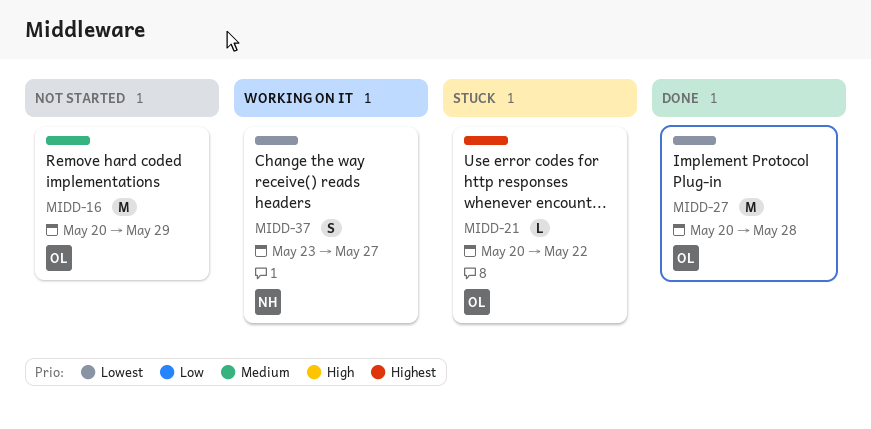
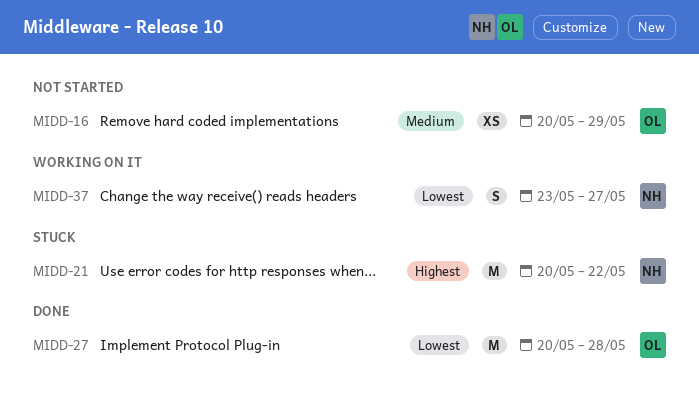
MIDD-16, estimate: M -> XS
MIDD-21, owner: OL -> NH
MIDD-21, estimate: L -> M

